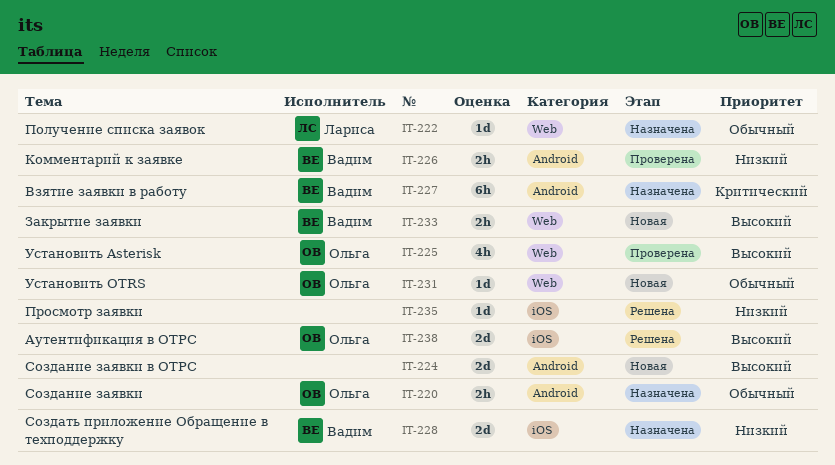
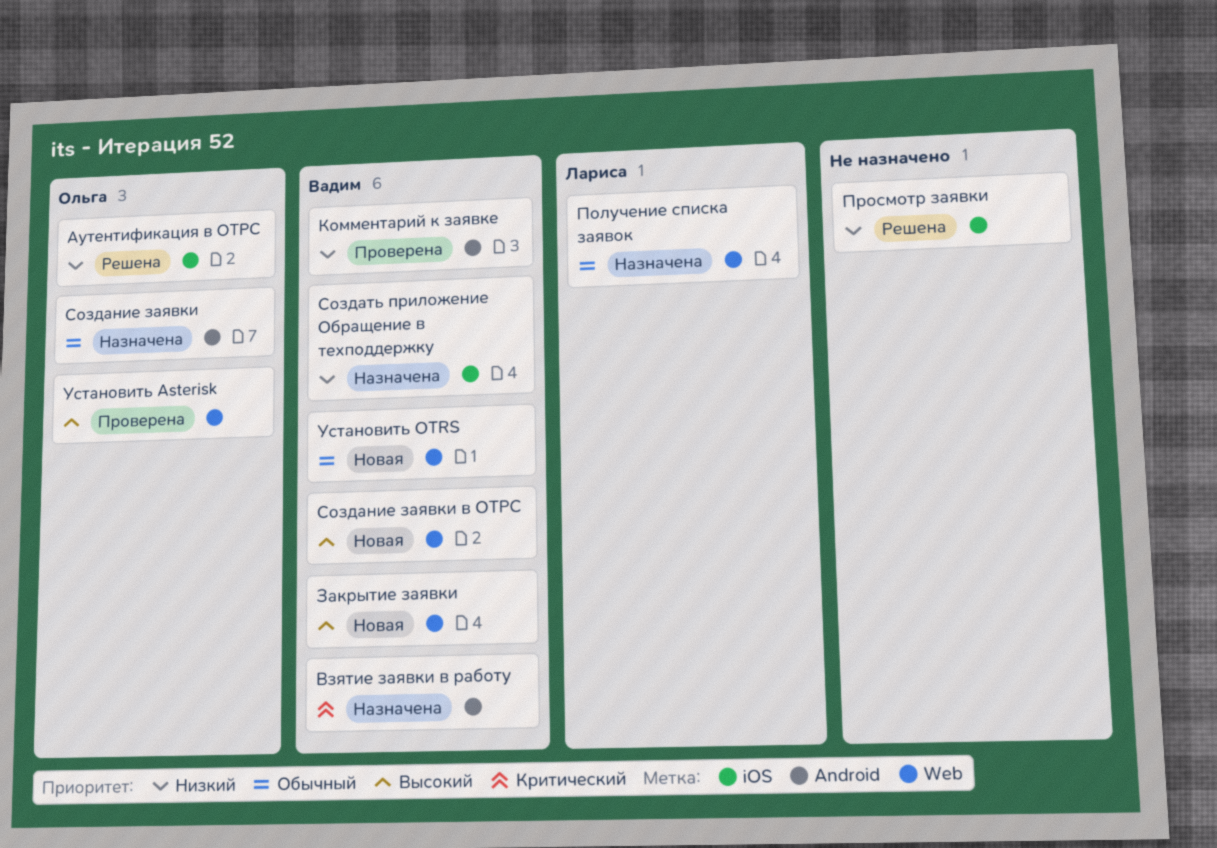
Аутентификация в ОТРС, priority: Высокий -> Низкий
Создание заявки в ОТРС, owner: none -> Вадим
Создание заявки в ОТРС, label: Android -> Web
Установить OTRS, owner: Ольга -> Вадим

